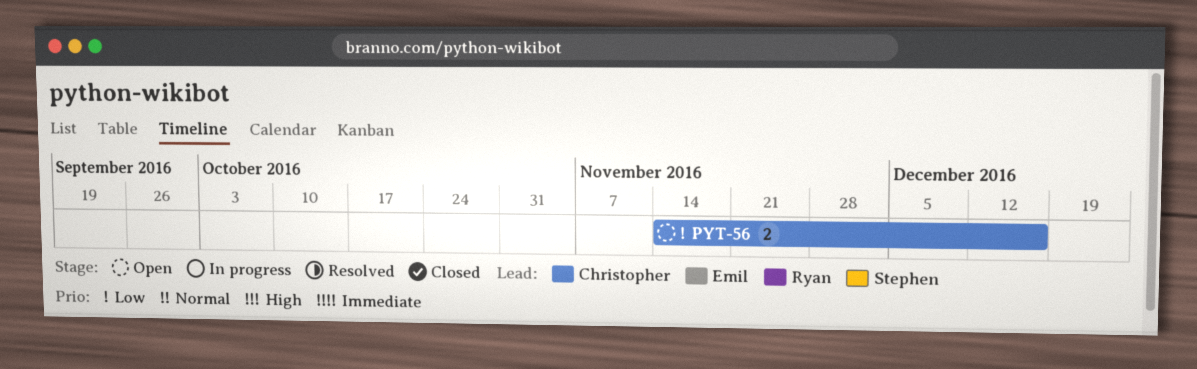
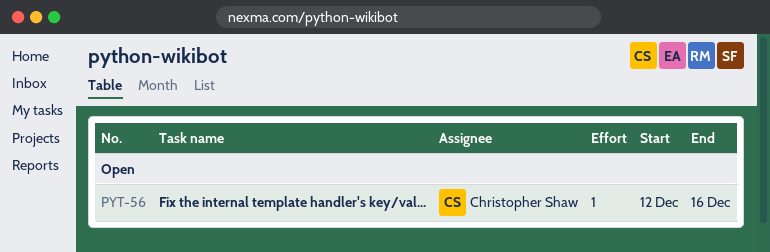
PYT-56, estimate: 2 -> 1
PYT-56, start: Nov 14 -> Dec 12

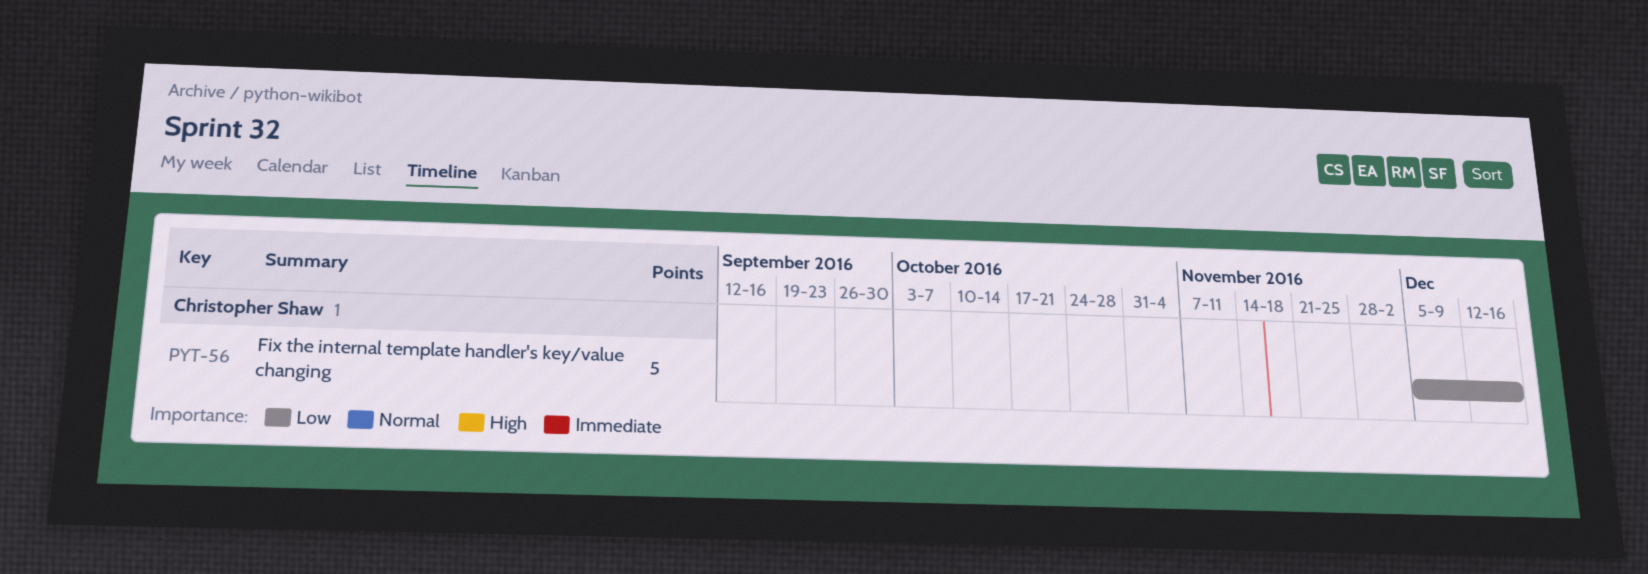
PYT-56, estimate: 1 -> 5
PYT-56, start: Dec 12 -> Dec 5

